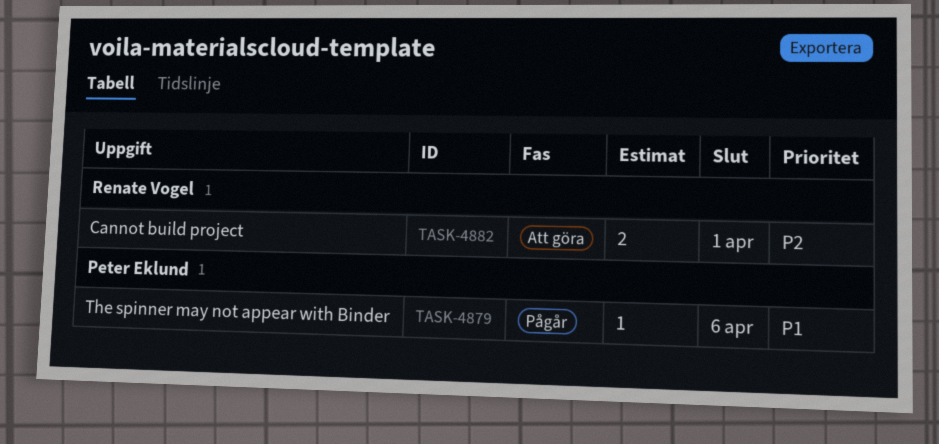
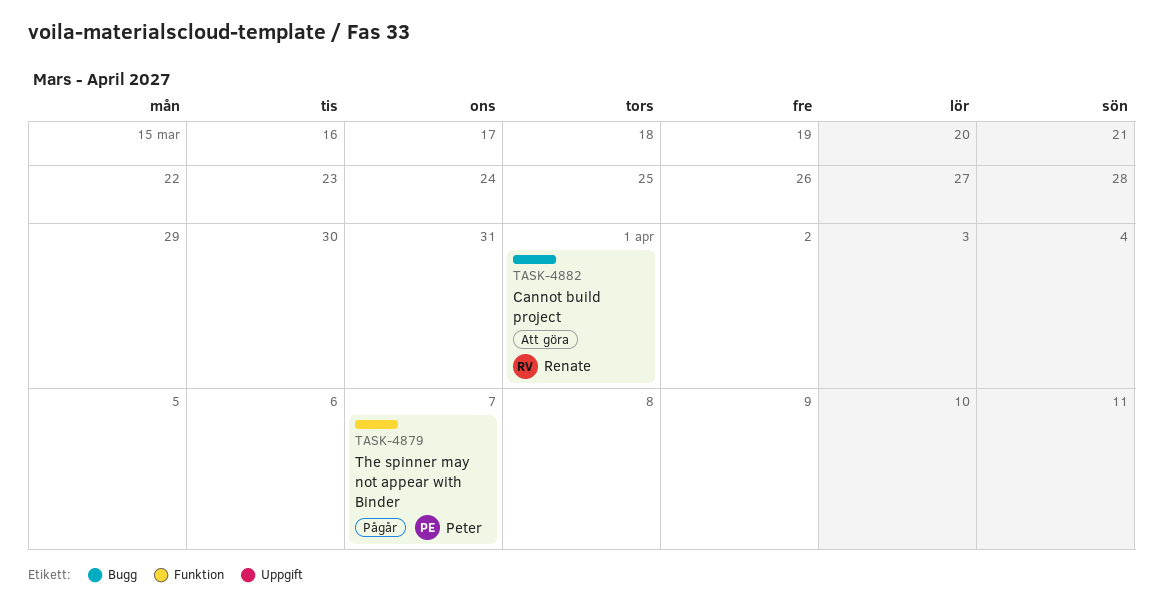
TASK-4879, due: Apr 6 -> Apr 7

